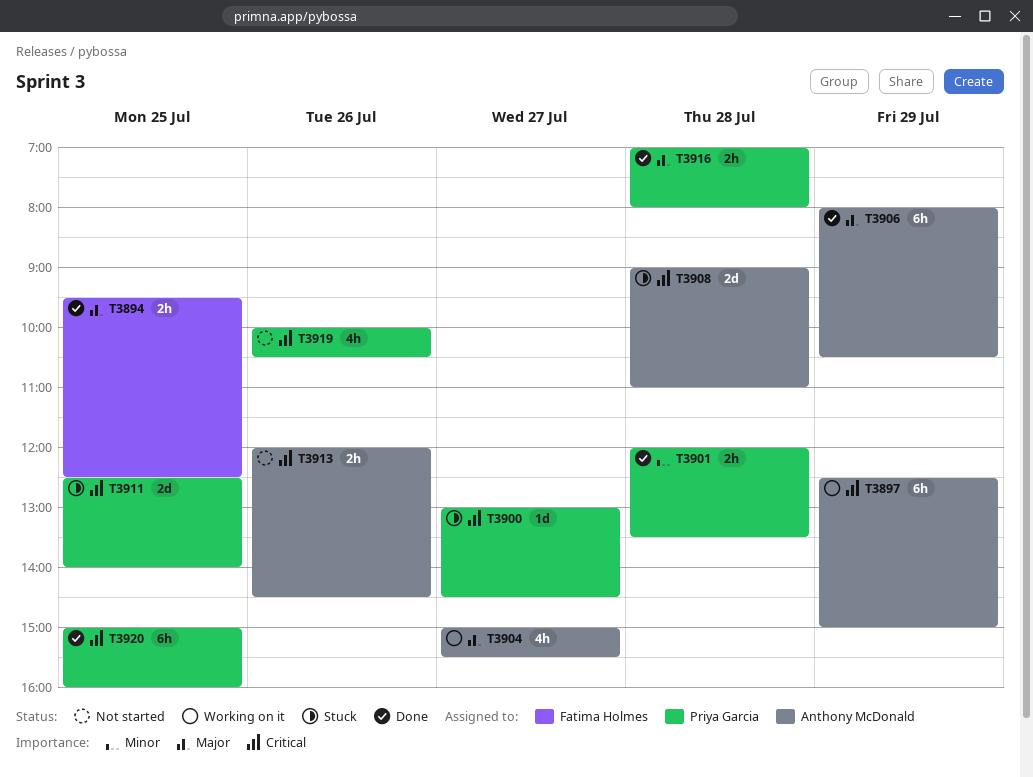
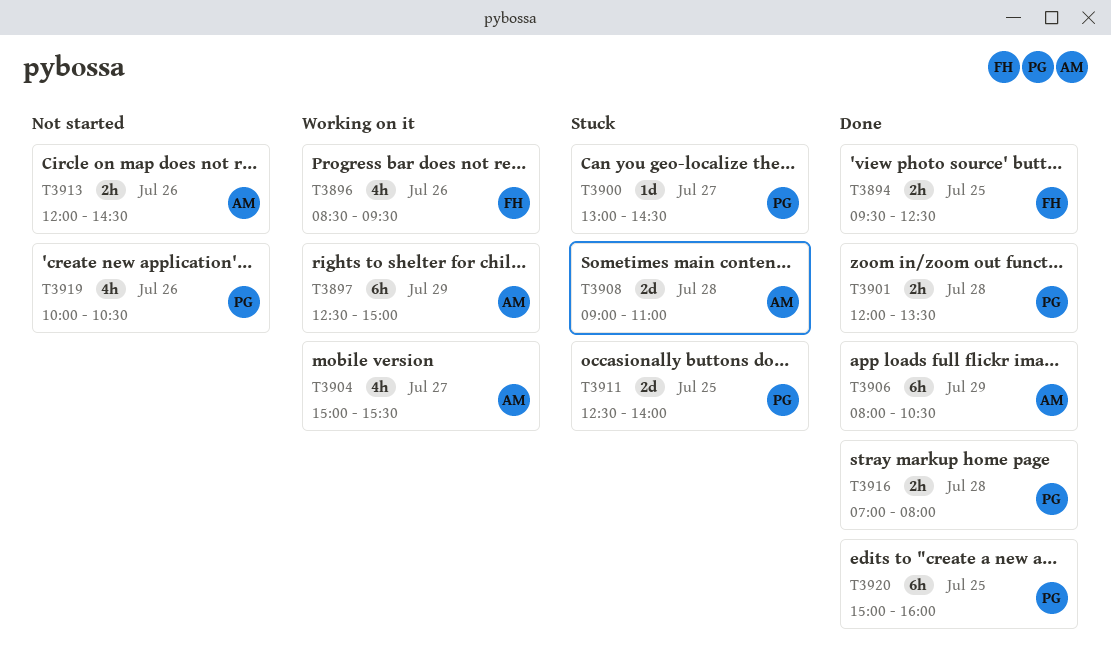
T3896: none -> present

